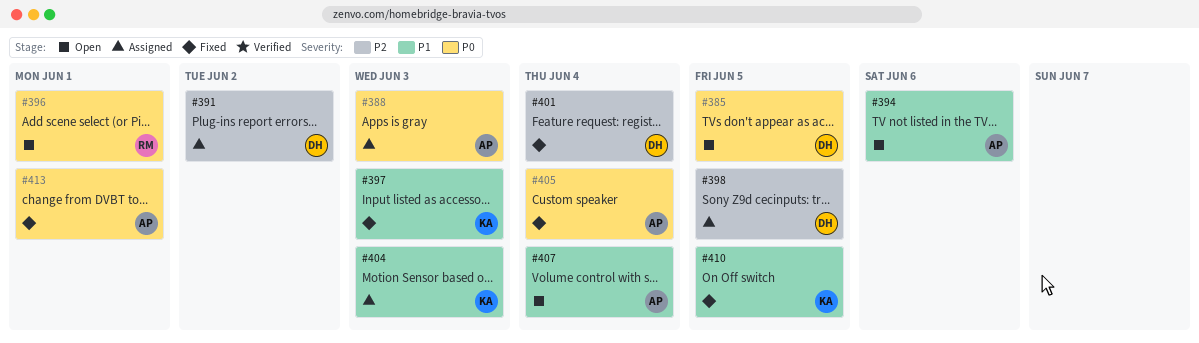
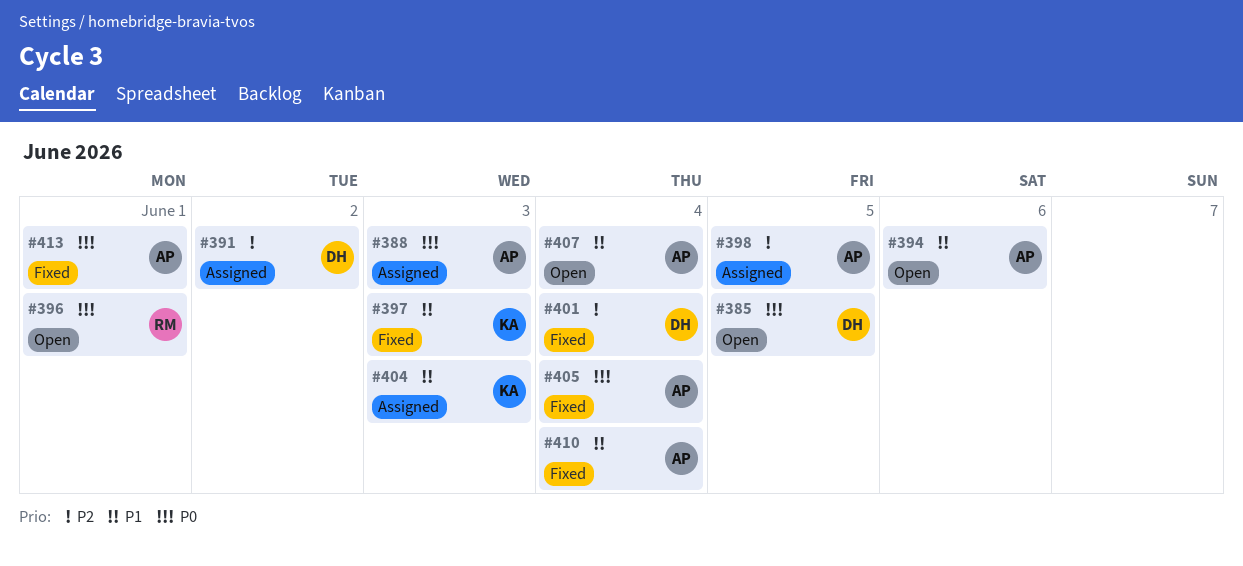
#398, owner: DH -> AP
#410, owner: KA -> AP
#410, due: Jun 5 -> Jun 4

